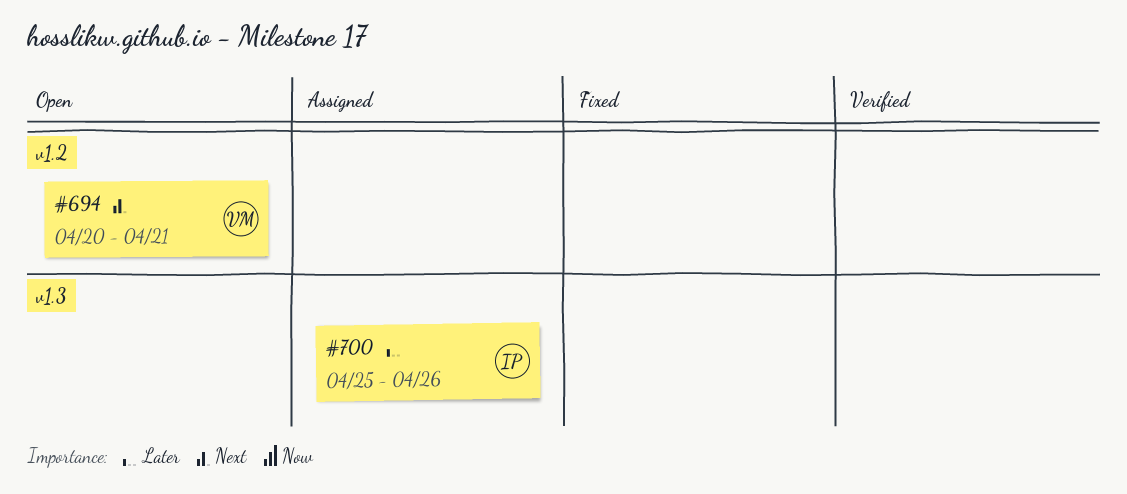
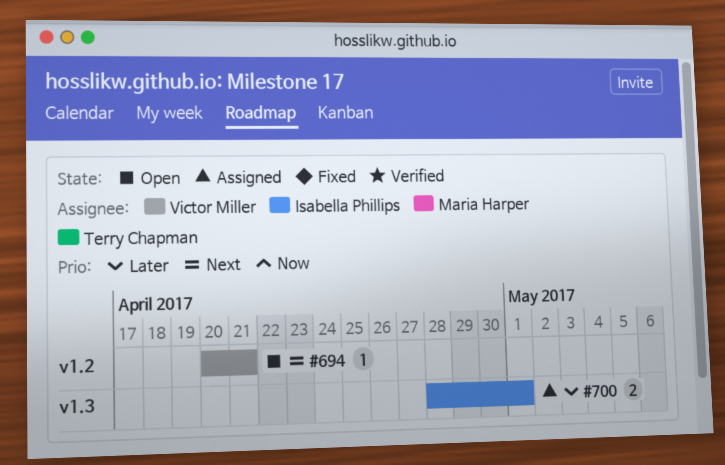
#700, start: Apr 25 -> Apr 28
#700, due: Apr 26 -> May 1

